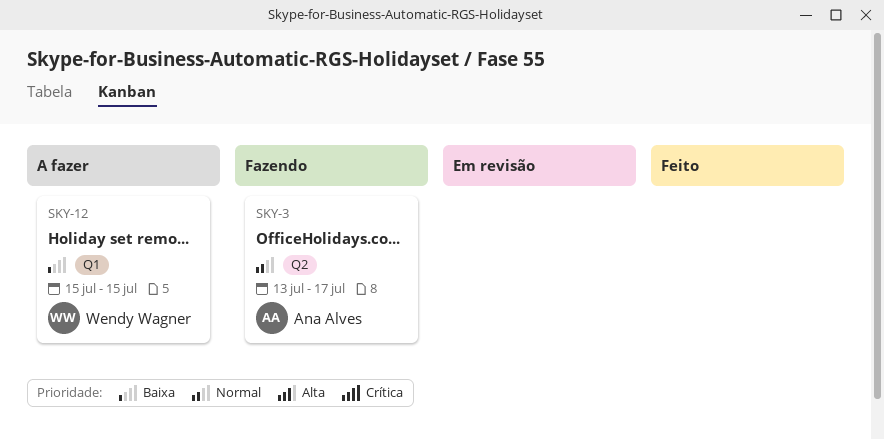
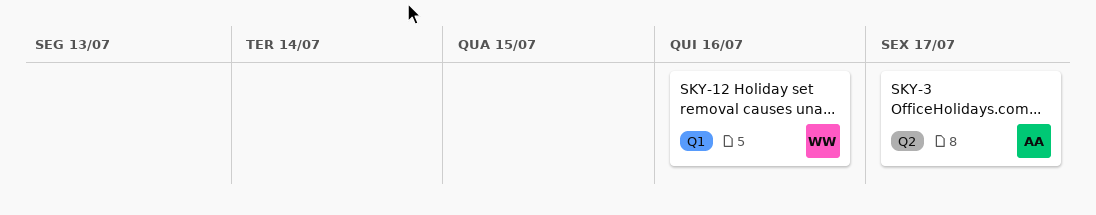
SKY-12, due: Jul 15 -> Jul 16

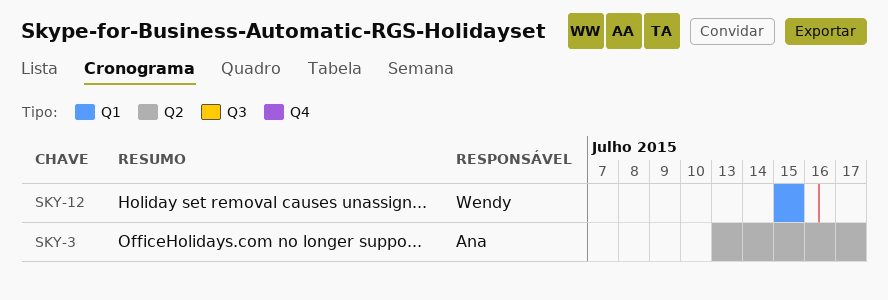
SKY-12, due: Jul 16 -> Jul 15

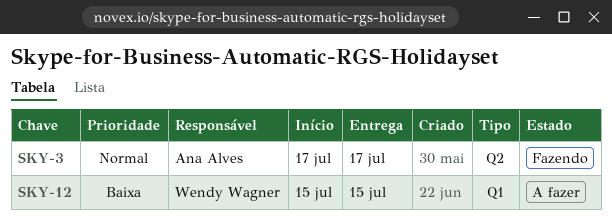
SKY-3, start: Jul 13 -> Jul 17

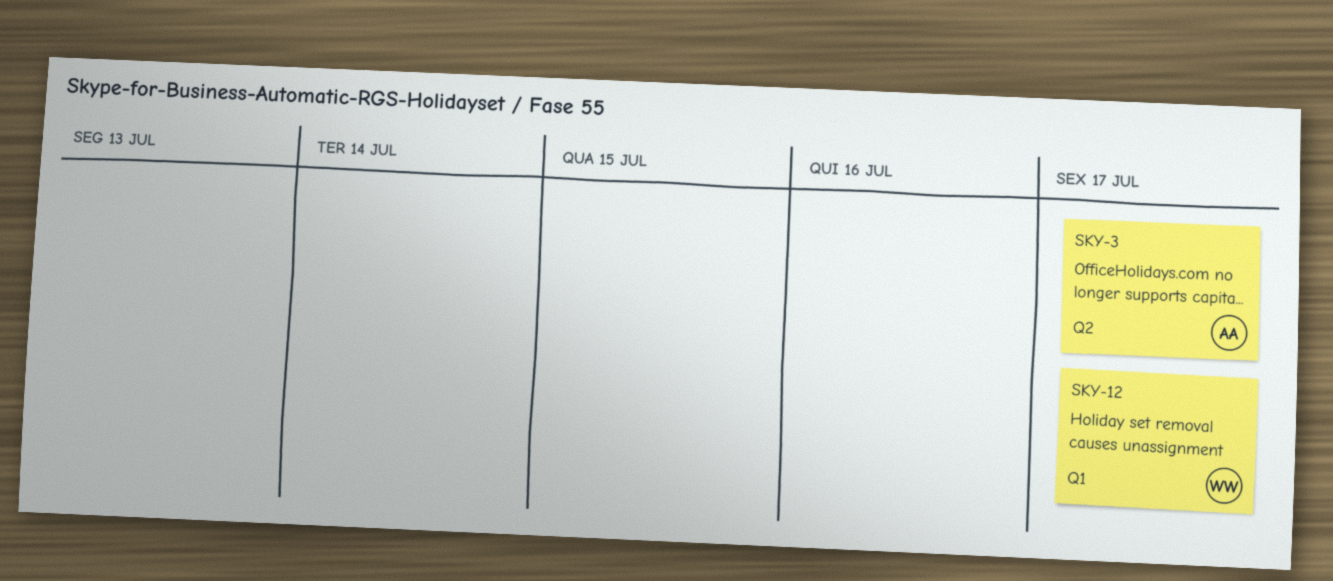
SKY-12, due: Jul 15 -> Jul 17

